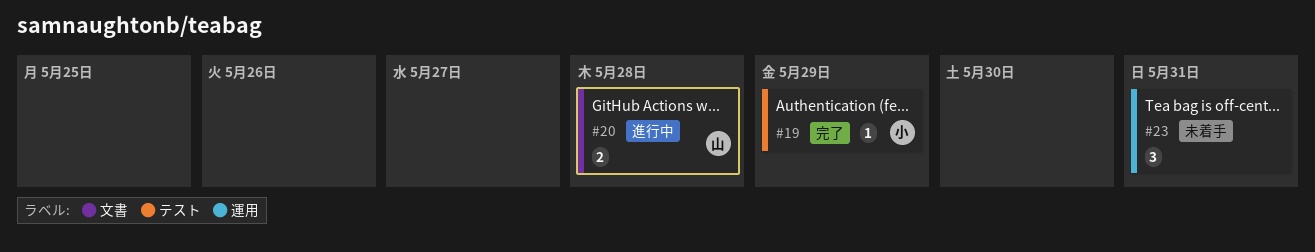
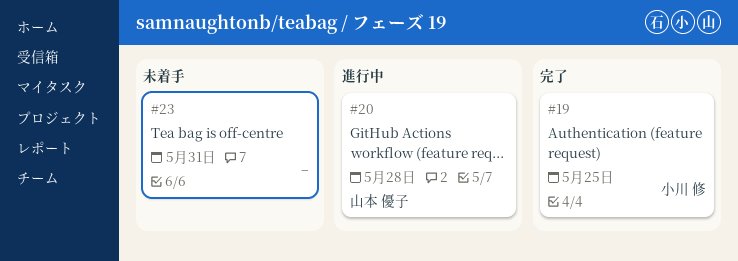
#19, due: May 29 -> May 25

